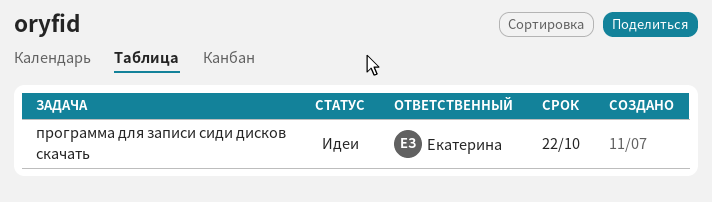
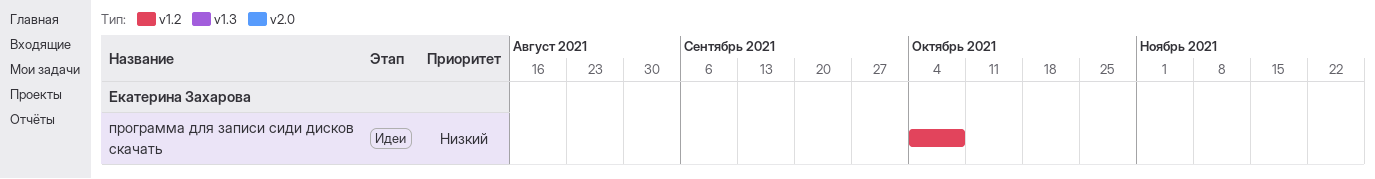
программа для записи сиди дисков скачать, due: Oct 22 -> Oct 8

